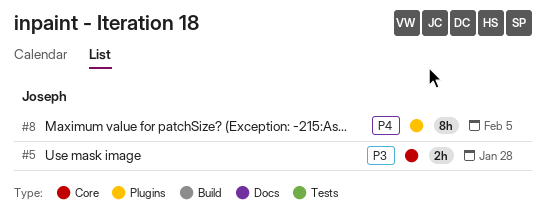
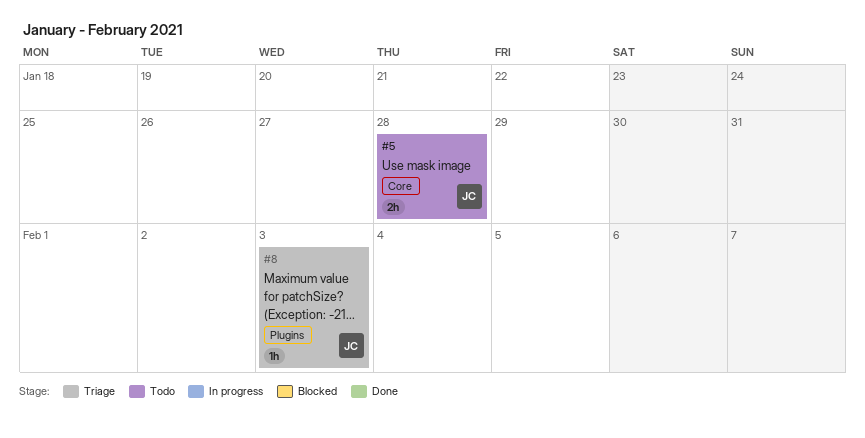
#8, estimate: 8h -> 1h
#8, due: Feb 5 -> Feb 3

